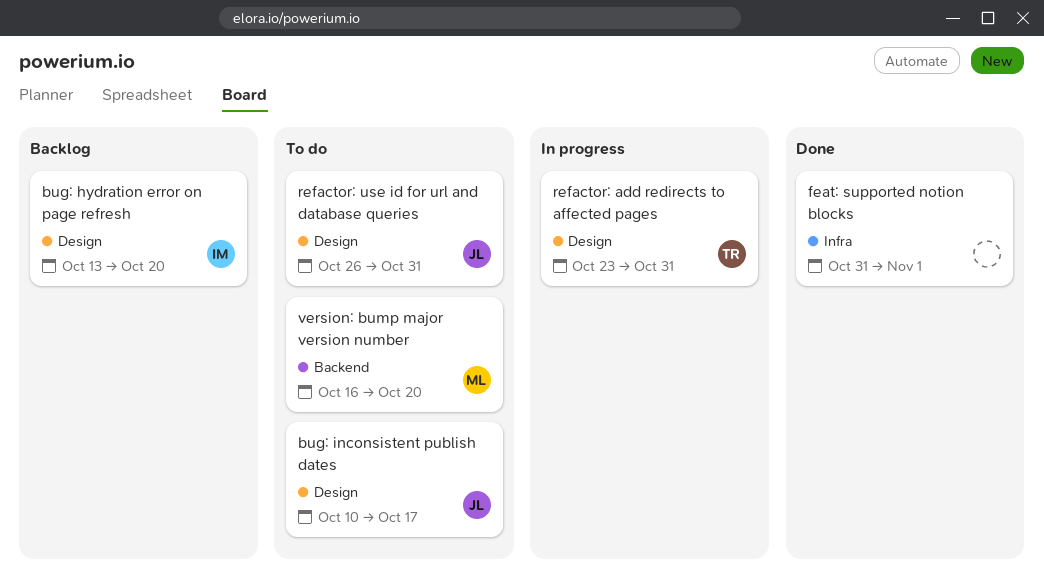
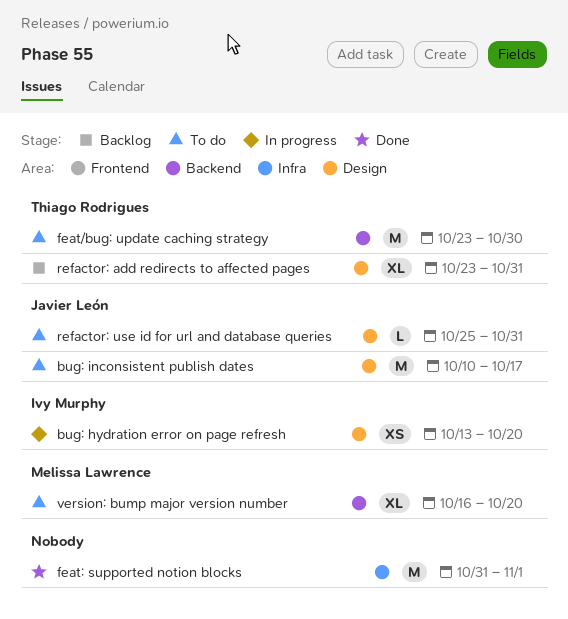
bug: hydration error on page refresh, status: Backlog -> In progress
feat/bug: update caching strategy: none -> present
refactor: add redirects to affected pages, status: In progress -> Backlog
refactor: use id for url and database queries, start: Oct 26 -> Oct 25

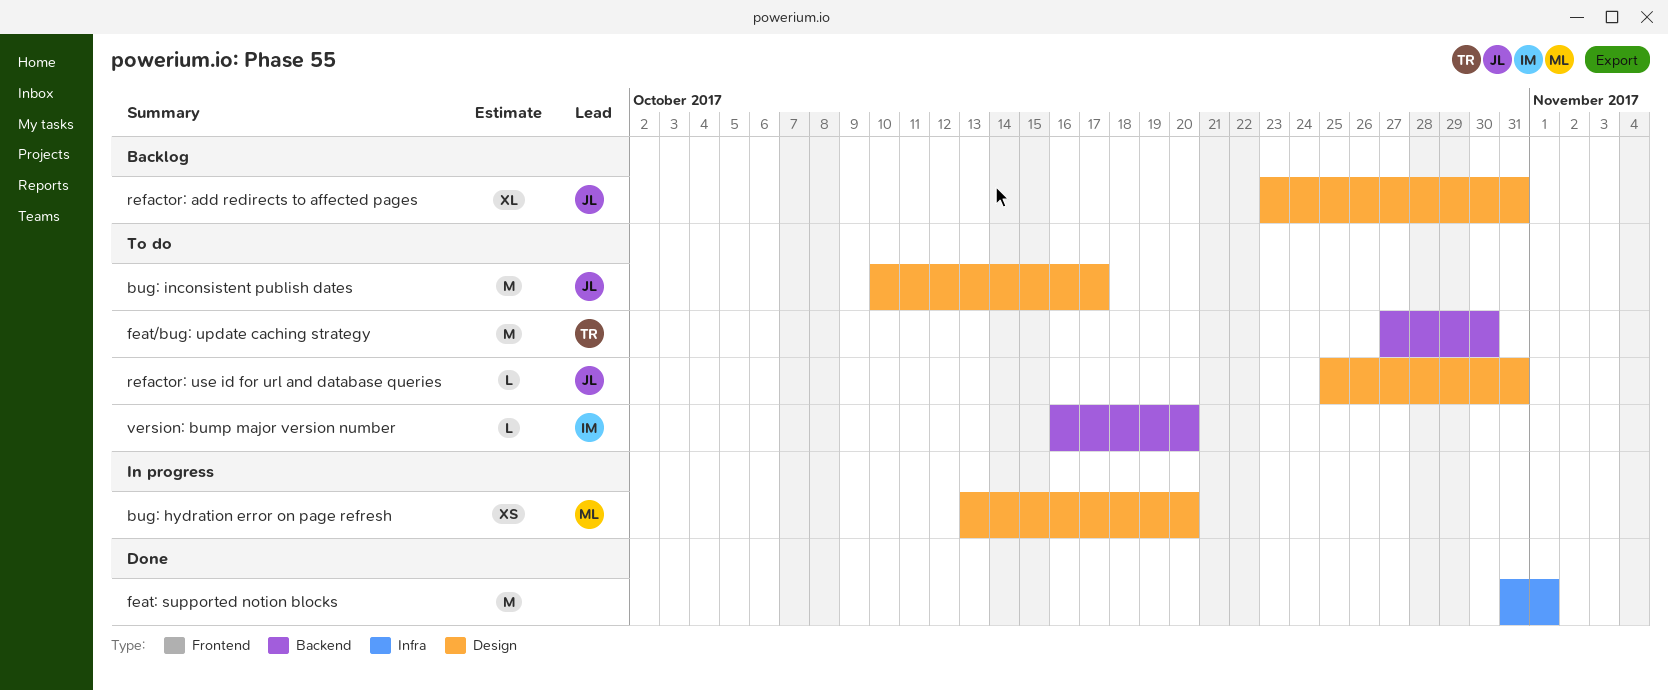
bug: hydration error on page refresh, owner: Ivy Murphy -> Melissa Lawrence
feat/bug: update caching strategy, start: Oct 23 -> Oct 27
refactor: add redirects to affected pages, owner: Thiago Rodrigues -> Javier León
version: bump major version number, owner: Melissa Lawrence -> Ivy Murphy
version: bump major version number, estimate: XL -> L

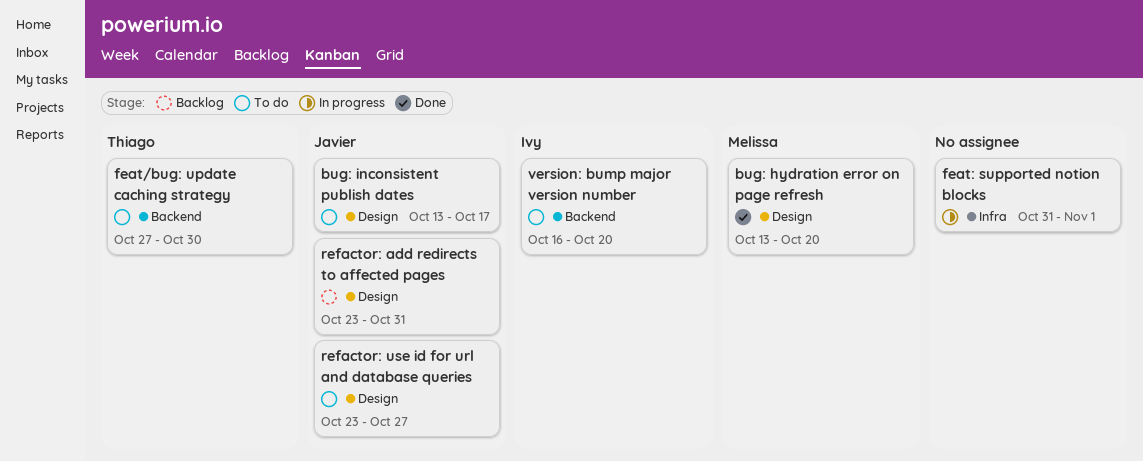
bug: hydration error on page refresh, status: In progress -> Done
bug: inconsistent publish dates, start: Oct 10 -> Oct 13
feat: supported notion blocks, status: Done -> In progress
refactor: use id for url and database queries, start: Oct 25 -> Oct 23
refactor: use id for url and database queries, due: Oct 31 -> Oct 27

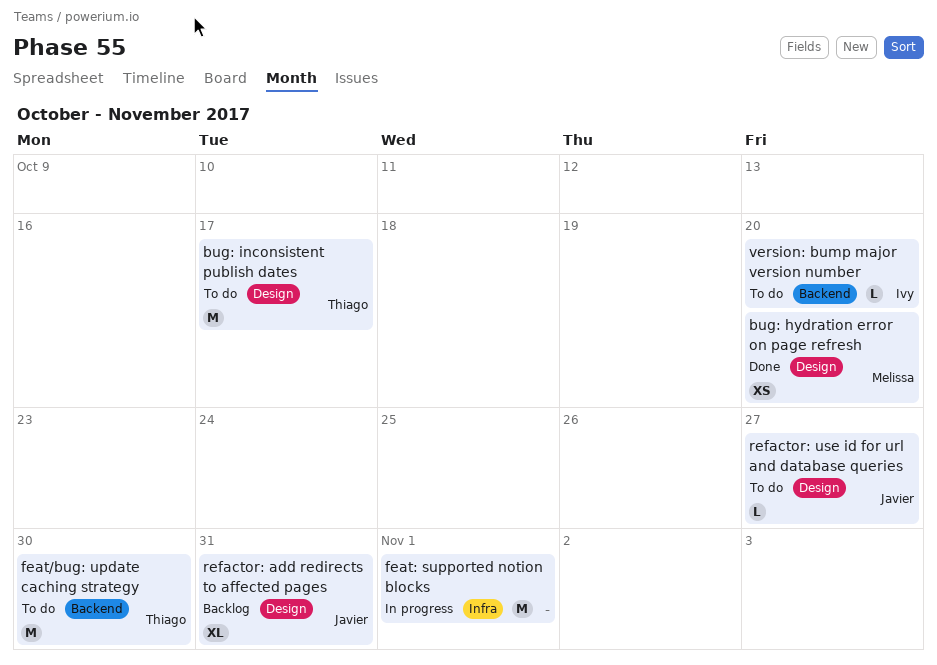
bug: inconsistent publish dates, owner: Javier -> Thiago

